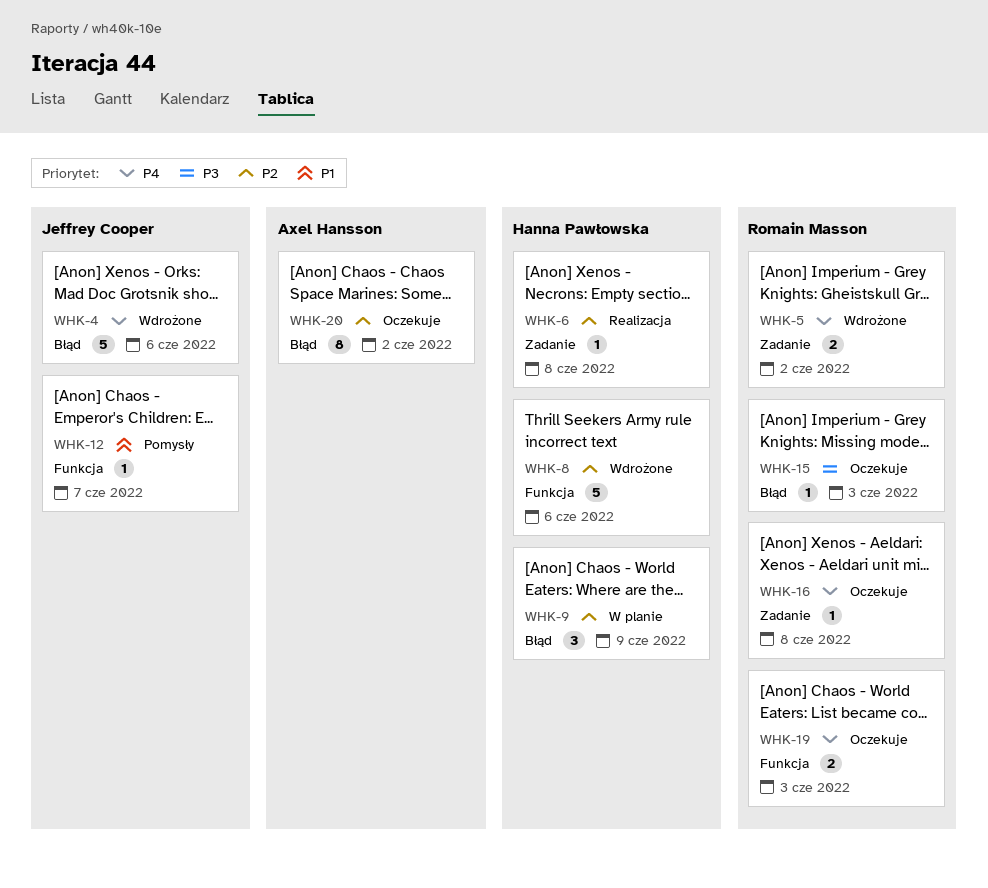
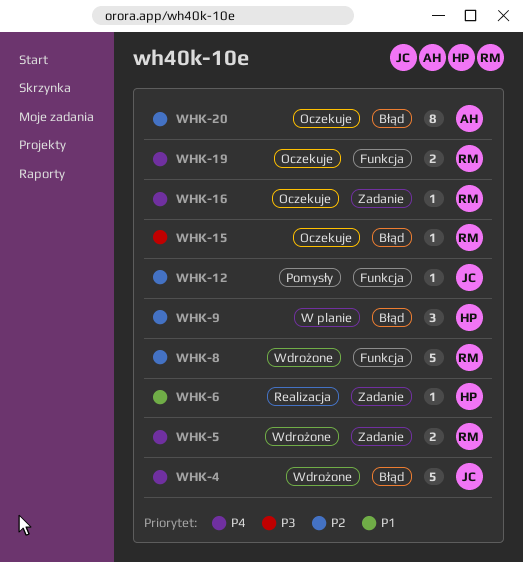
WHK-6, priority: P2 -> P1
WHK-8, owner: Hanna Pawłowska -> Romain Masson
WHK-12, priority: P1 -> P2

